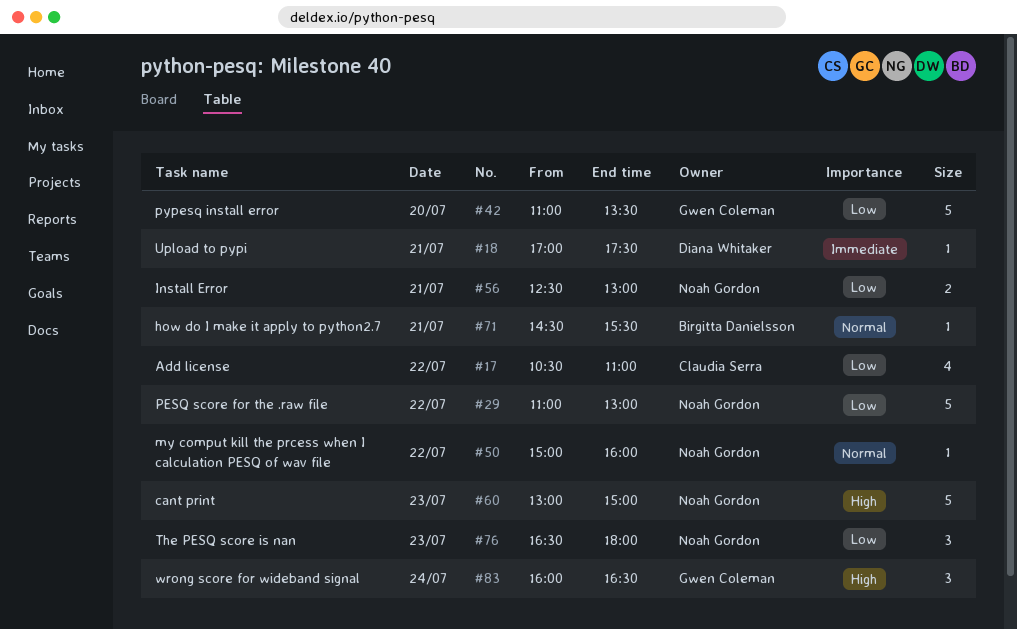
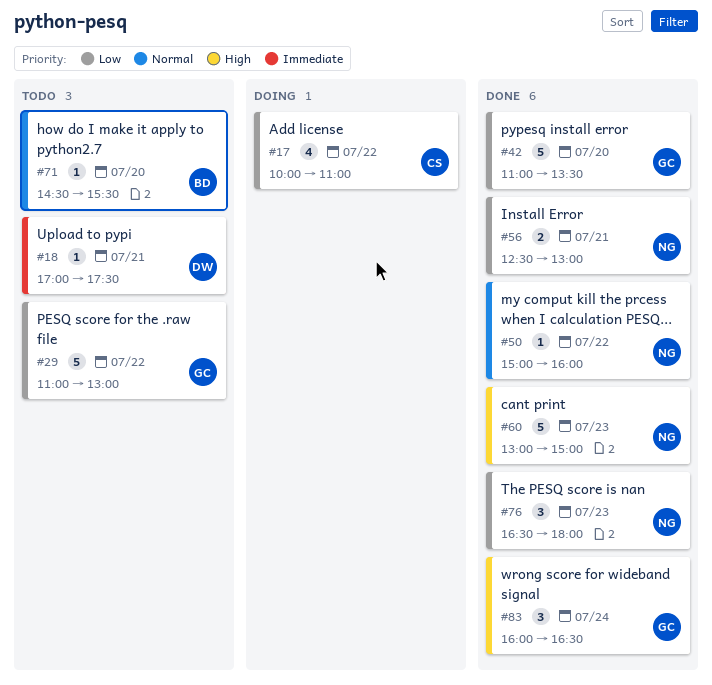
#17, begins: 10:30 -> 10:00
#29, owner: Noah Gordon -> Gwen Coleman
#71, day: Jul 21 -> Jul 20

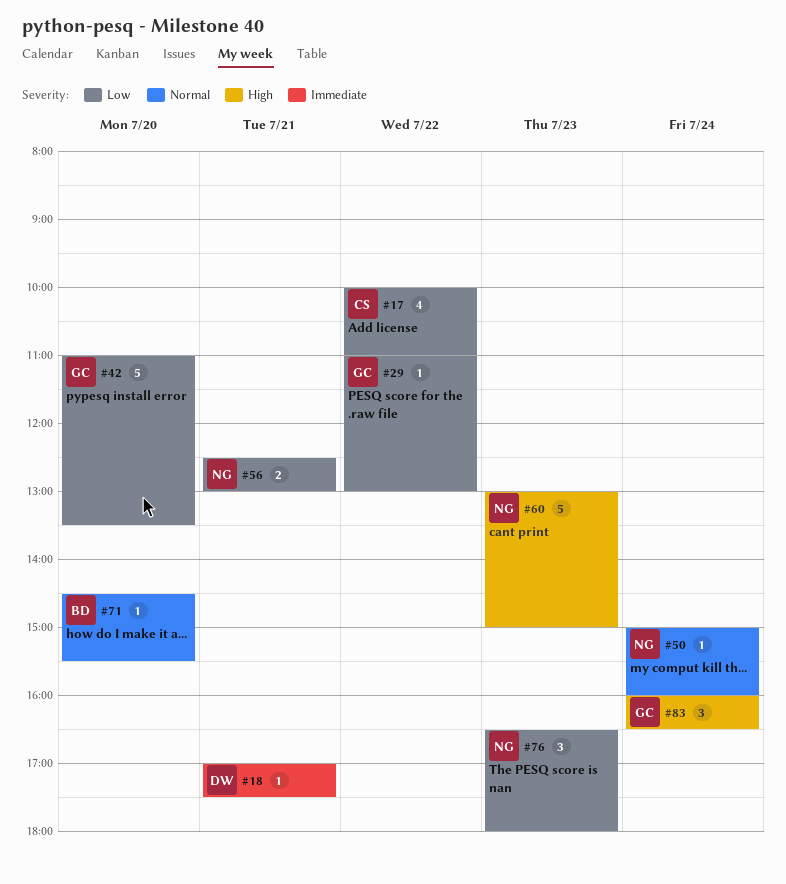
#29, estimate: 5 -> 1
#50, day: Jul 22 -> Jul 24

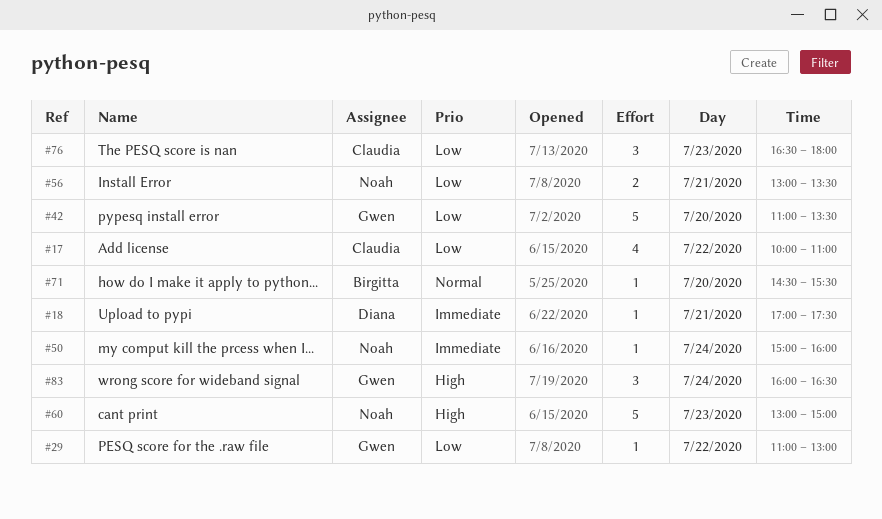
#50, priority: Normal -> Immediate
#56, begins: 12:30 -> 13:00
#56, ends: 13:00 -> 13:30
#76, owner: Noah -> Claudia

